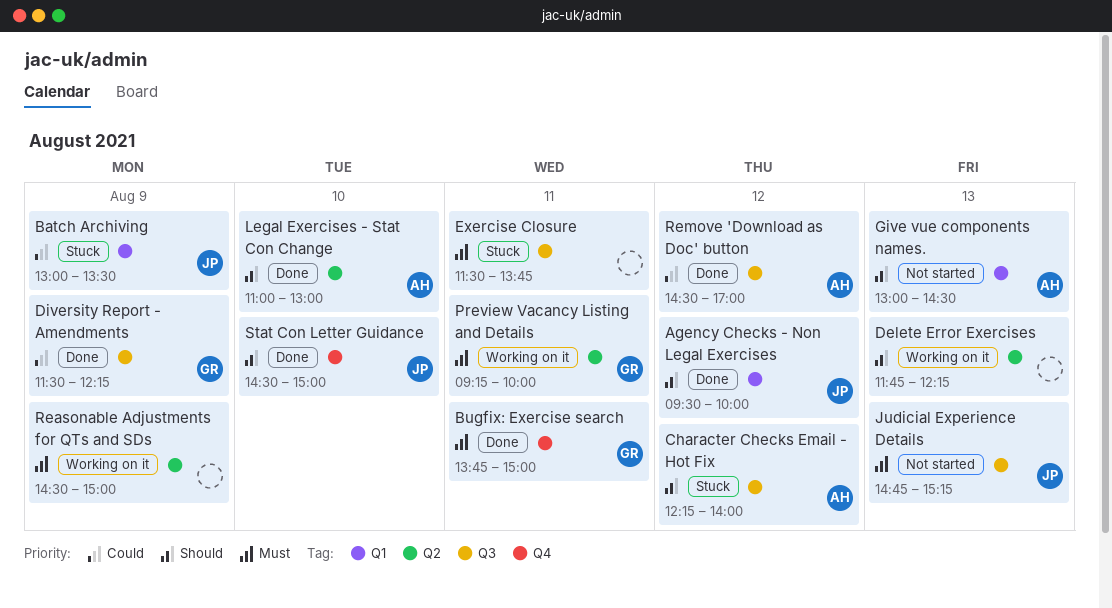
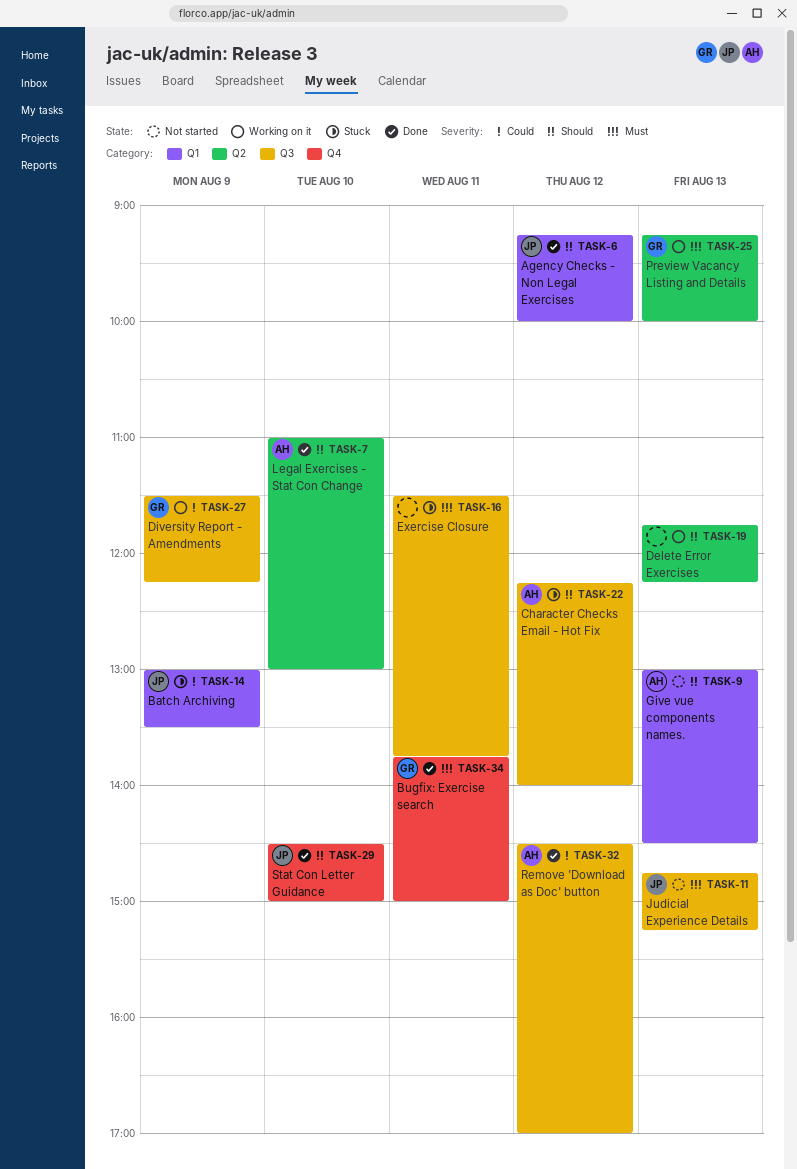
Agency Checks - Non Legal Exercises, begins: 09:30 -> 09:15
Diversity Report - Amendments, status: Done -> Working on it
Preview Vacancy Listing and Details, day: Aug 11 -> Aug 13
Reasonable Adjustments for QTs and SDs: present -> none

